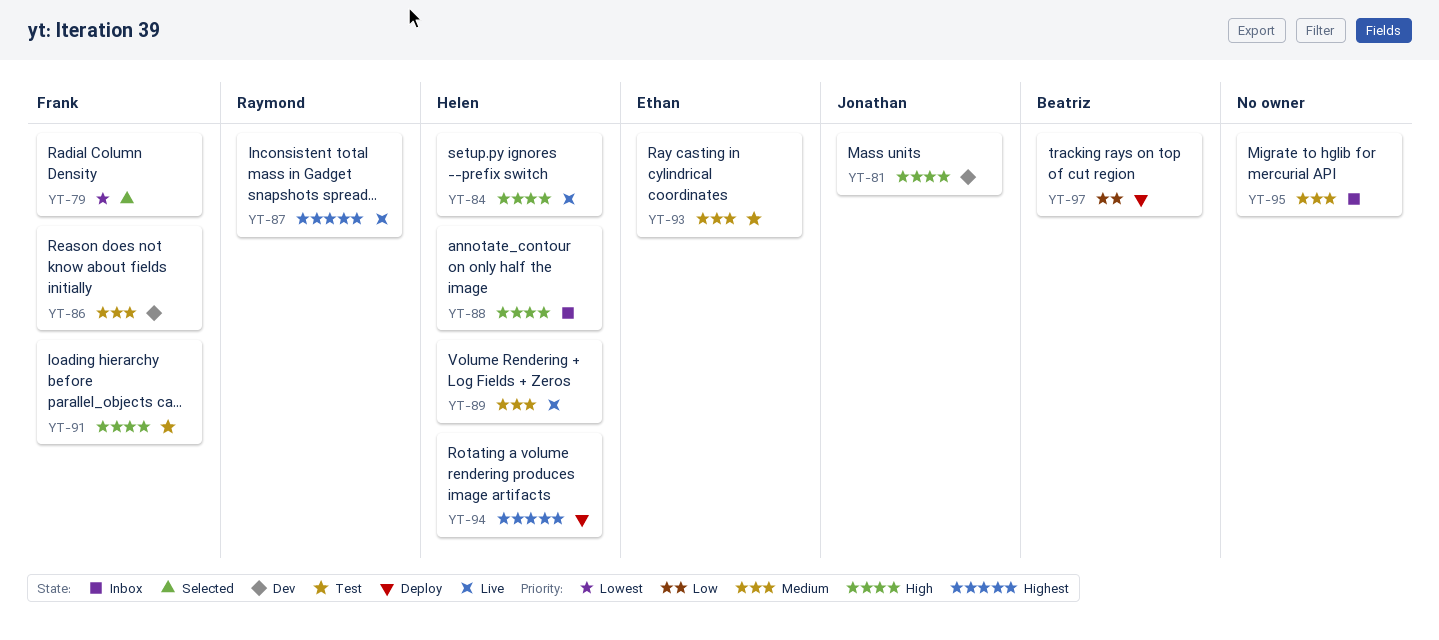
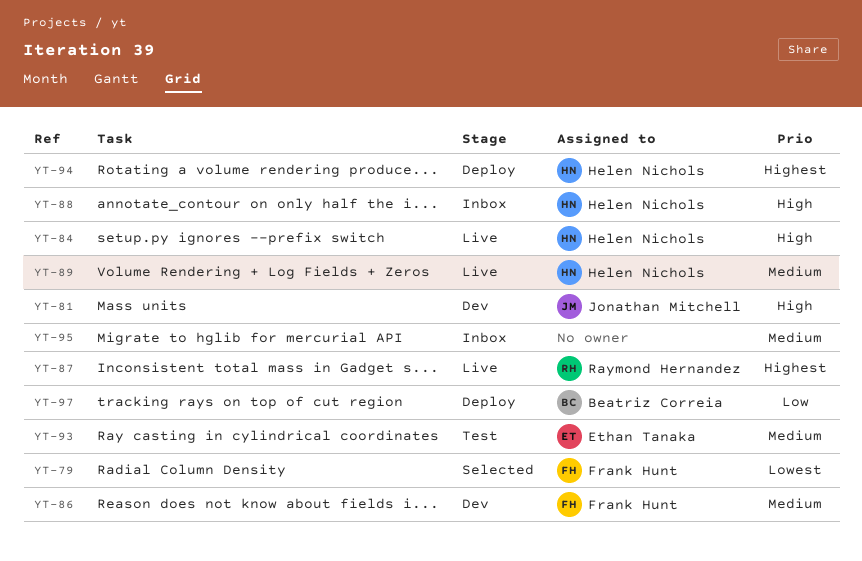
YT-91: present -> none

